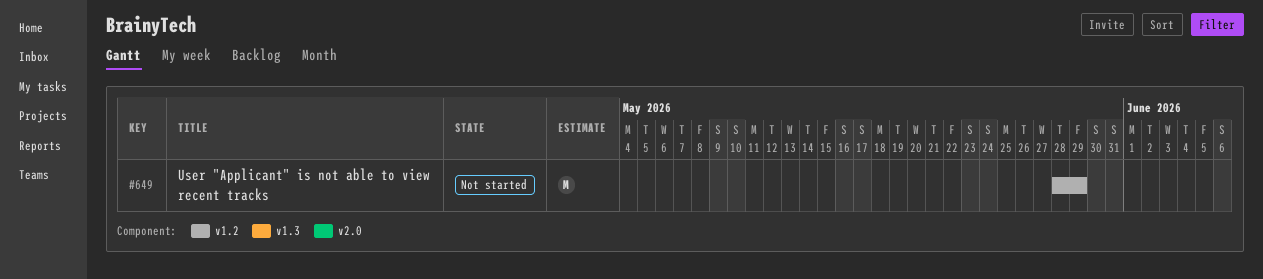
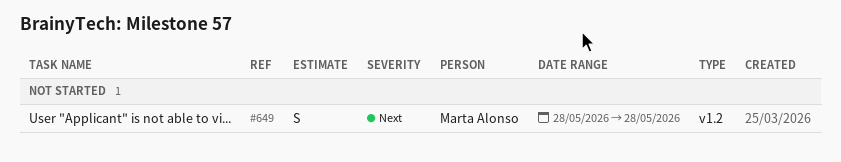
#649, estimate: M -> S
#649, due: May 29 -> May 28

